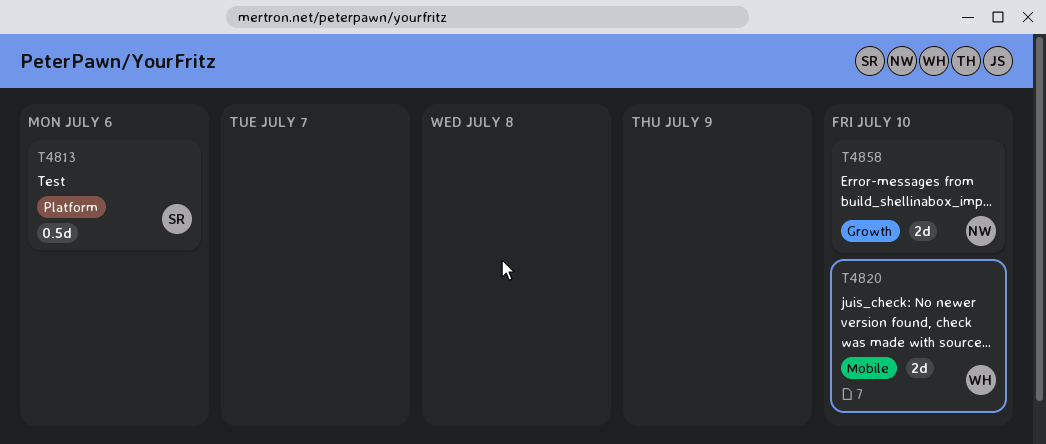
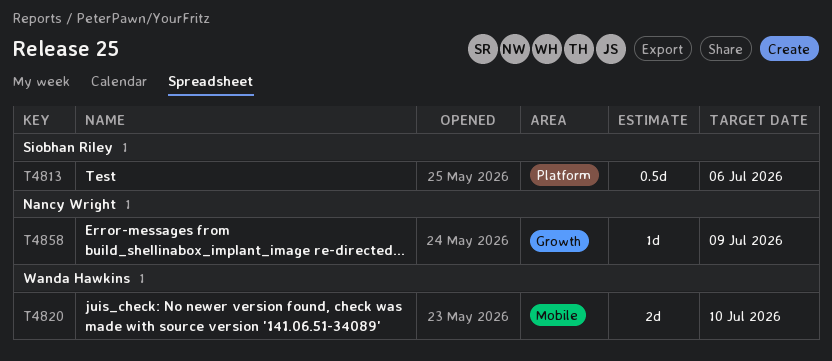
T4858, estimate: 2d -> 1d
T4858, due: Jul 10 -> Jul 9

